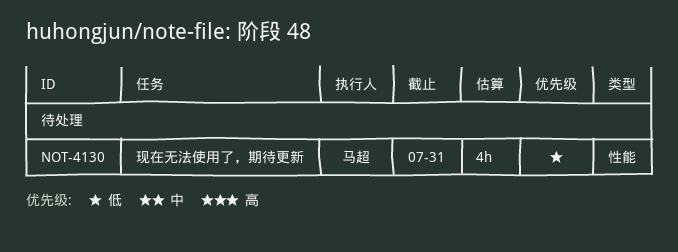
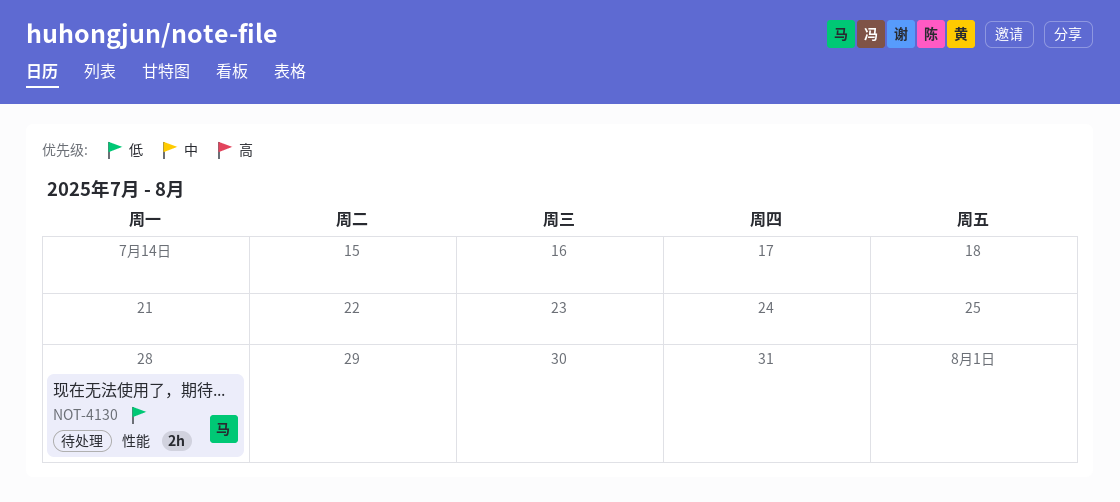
NOT-4130, estimate: 4h -> 2h
NOT-4130, due: Jul 31 -> Jul 28

